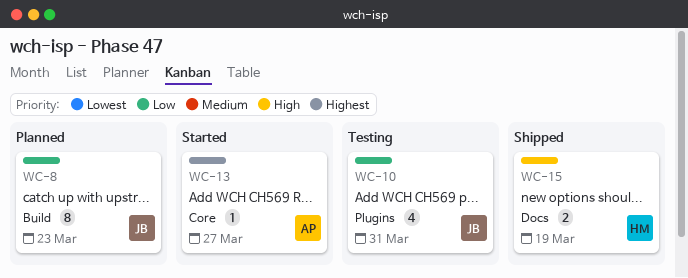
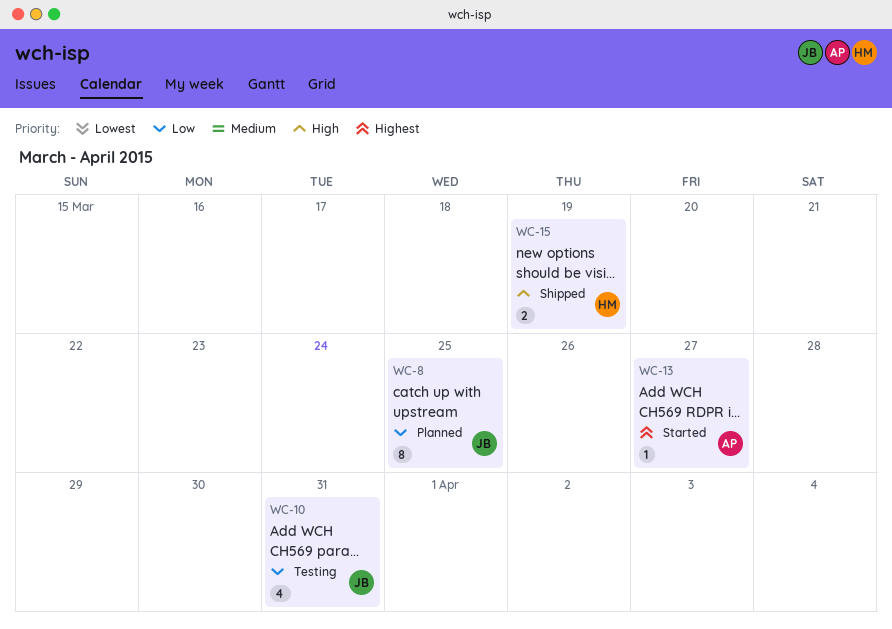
WC-8, due: Mar 23 -> Mar 25

